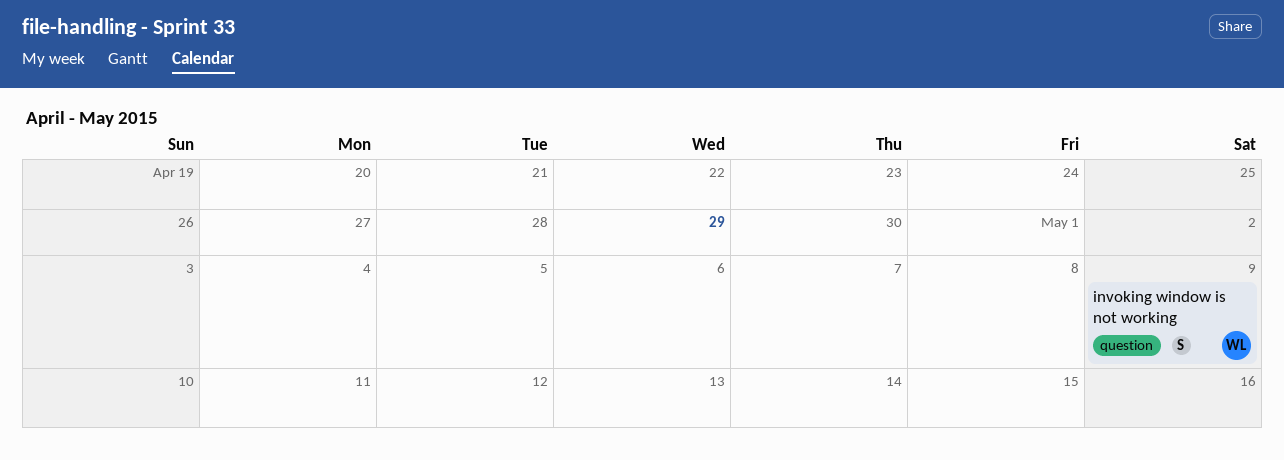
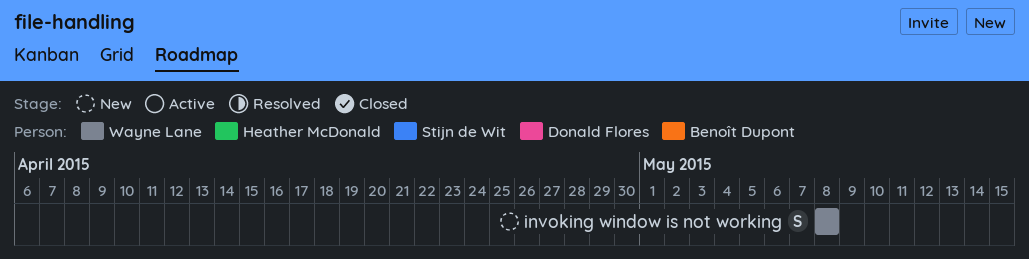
invoking window is not working, due: May 9 -> May 8

